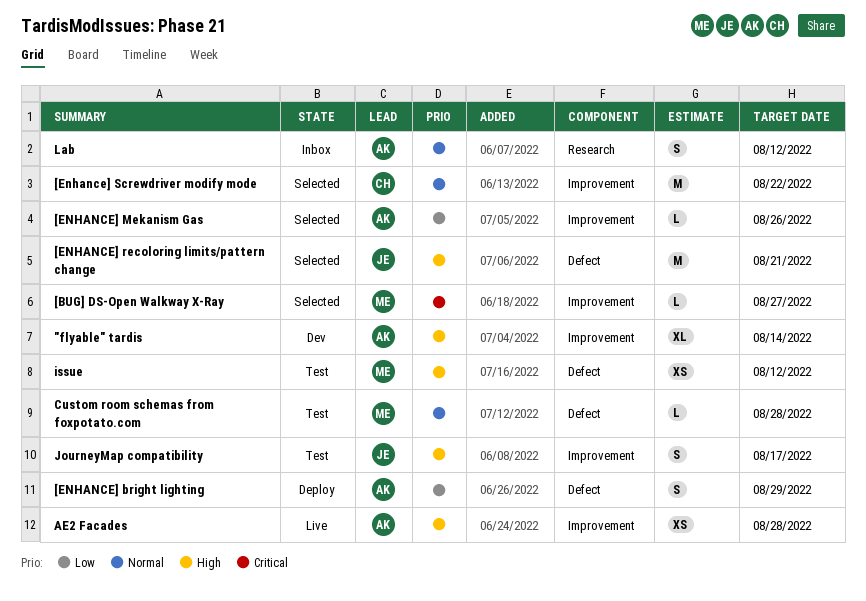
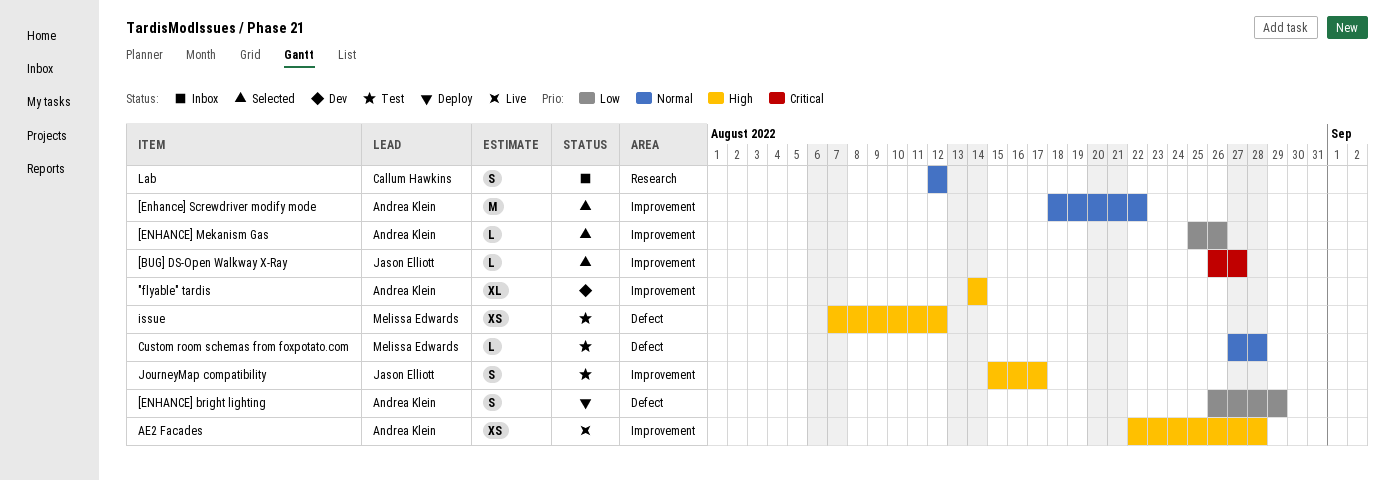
[BUG] DS-Open Walkway X-Ray, owner: Melissa Edwards -> Jason Elliott
[ENHANCE] recoloring limits/pattern change: present -> none
[Enhance] Screwdriver modify mode, owner: Callum Hawkins -> Andrea Klein
Lab, owner: Andrea Klein -> Callum Hawkins

